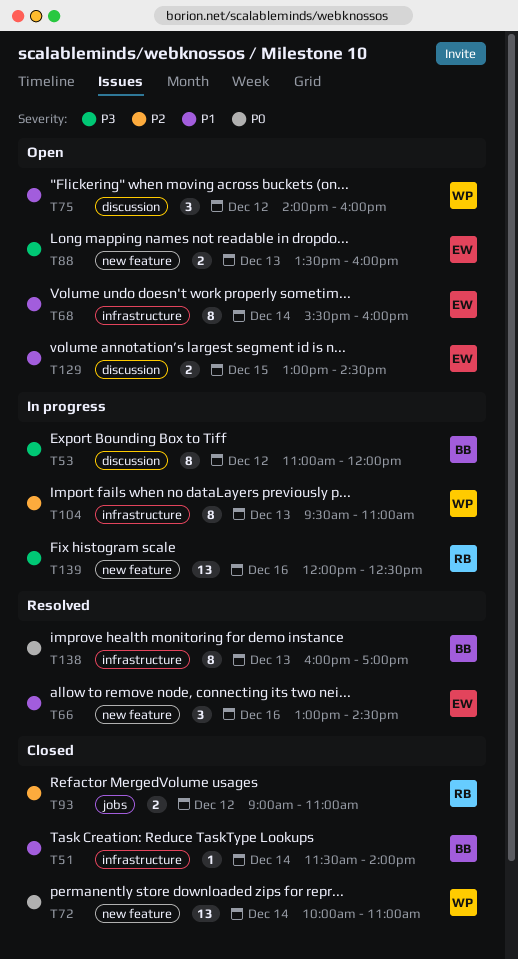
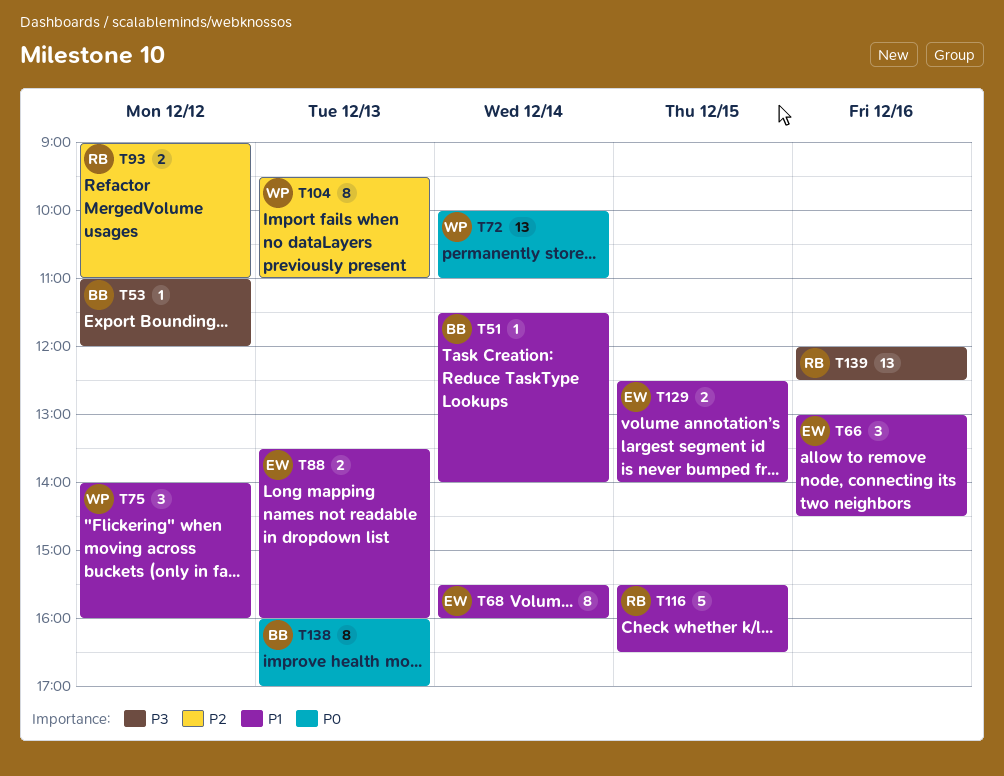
T53, estimate: 8 -> 1
T88, priority: P3 -> P1
T116: none -> present
T129, begins: 13:00 -> 12:30
T129, ends: 14:30 -> 14:00

